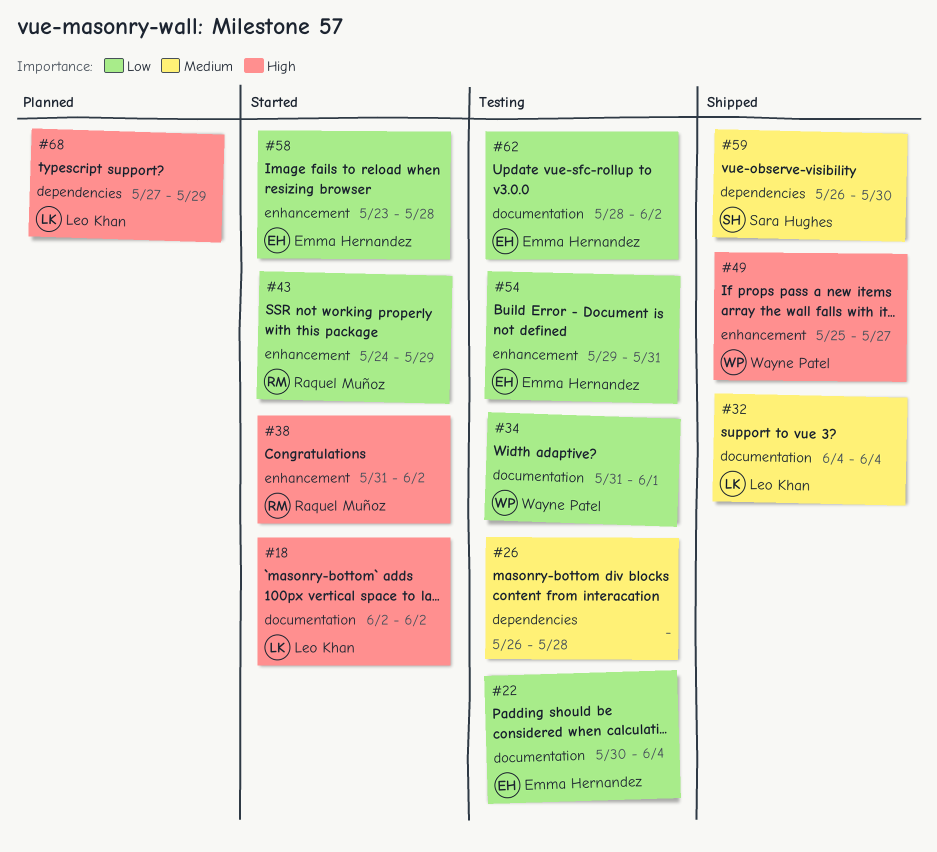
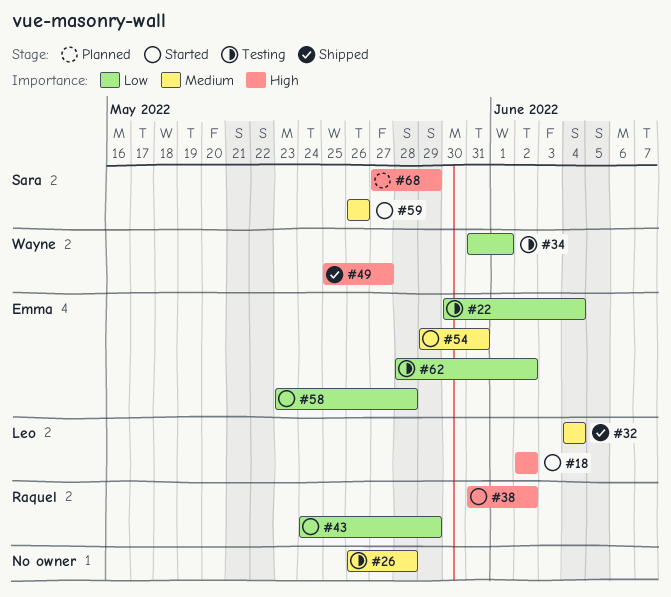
#54, status: Testing -> Started
#54, priority: Low -> Medium
#59, status: Shipped -> Started
#59, due: May 30 -> May 26
#68, owner: Leo Khan -> Sara Hughes

